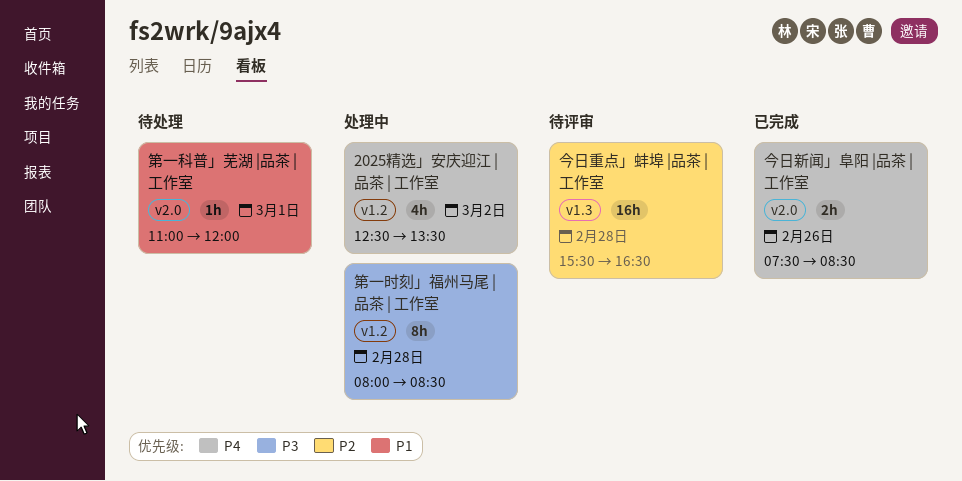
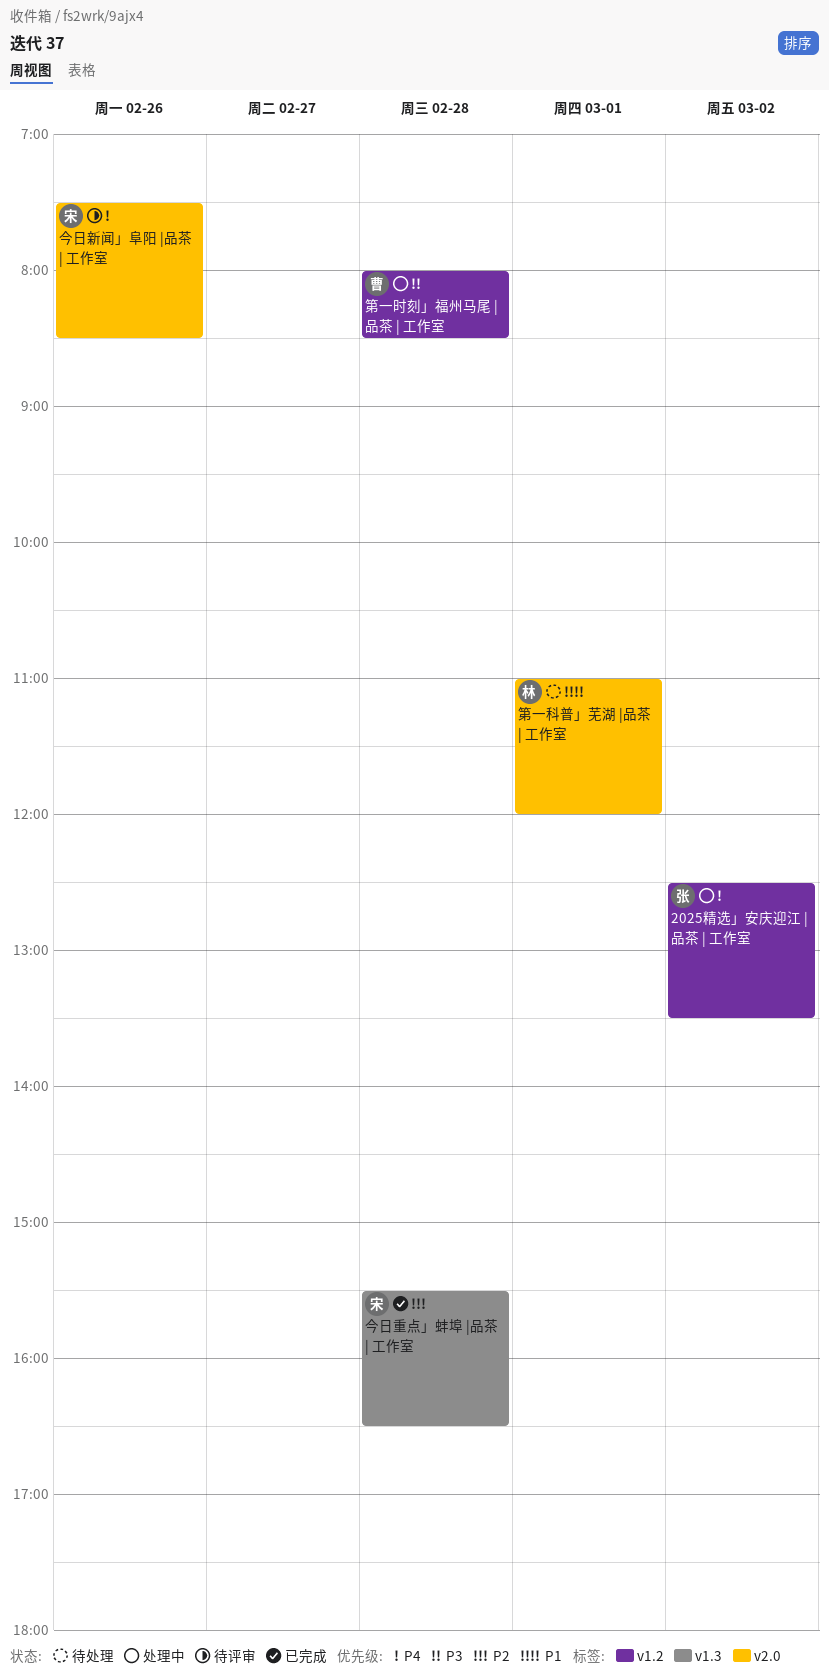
今日新闻」阜阳 |品茶 | 工作室, status: 已完成 -> 待评审
今日重点」蚌埠 |品茶 | 工作室, status: 待评审 -> 已完成

